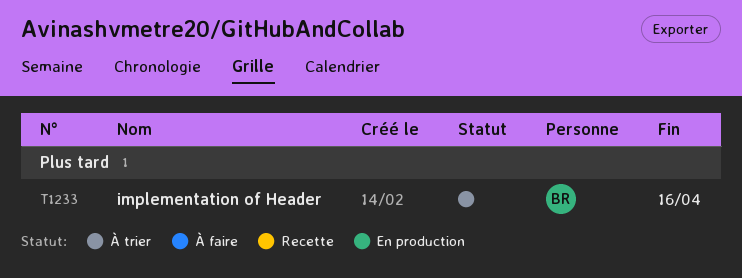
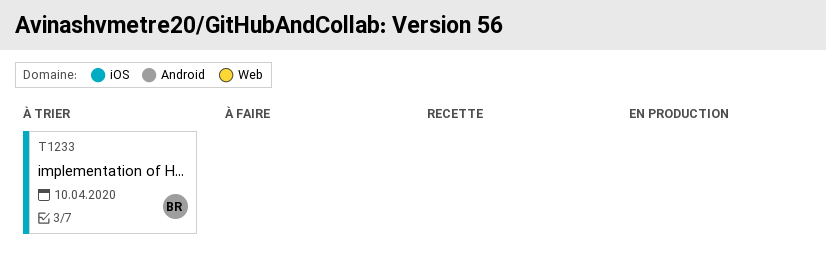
T1233, due: Apr 16 -> Apr 10

